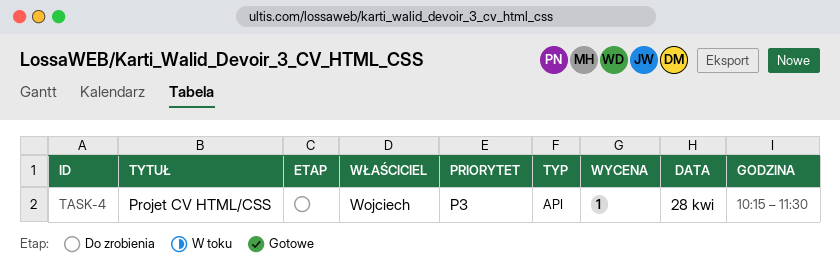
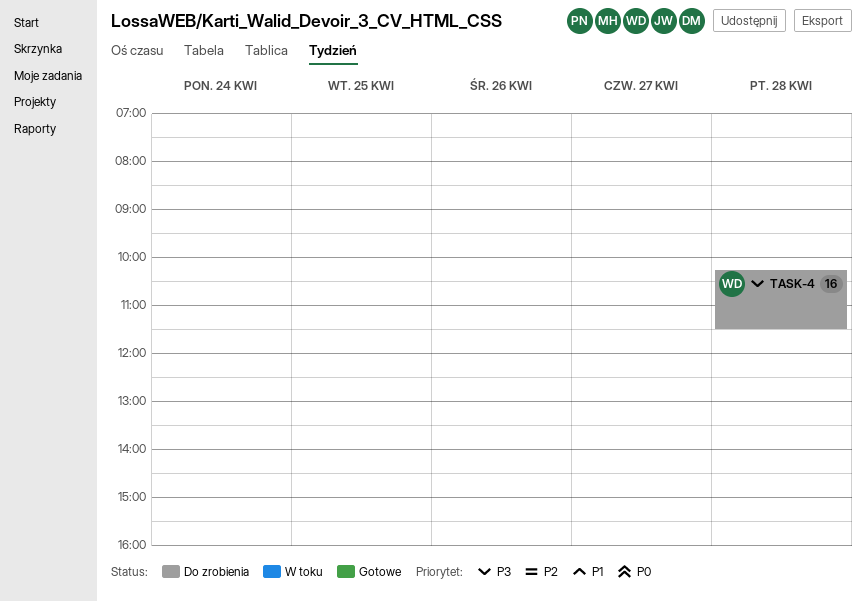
TASK-4, estimate: 1 -> 16

